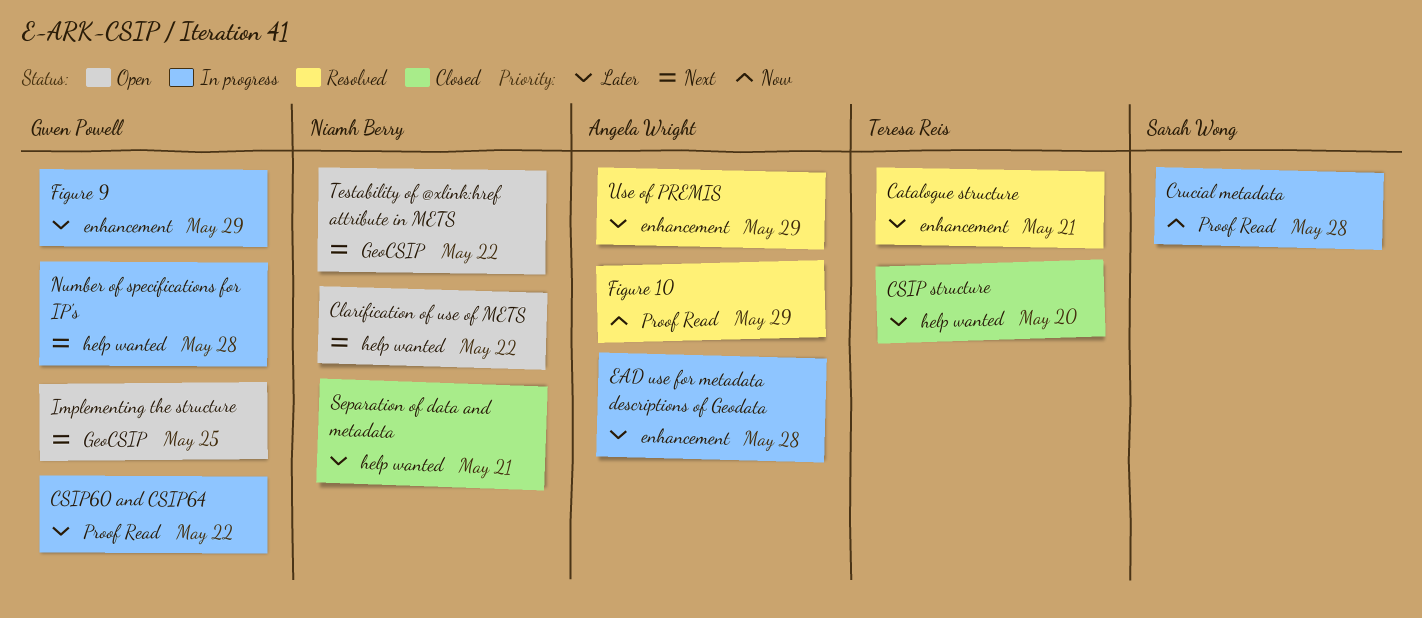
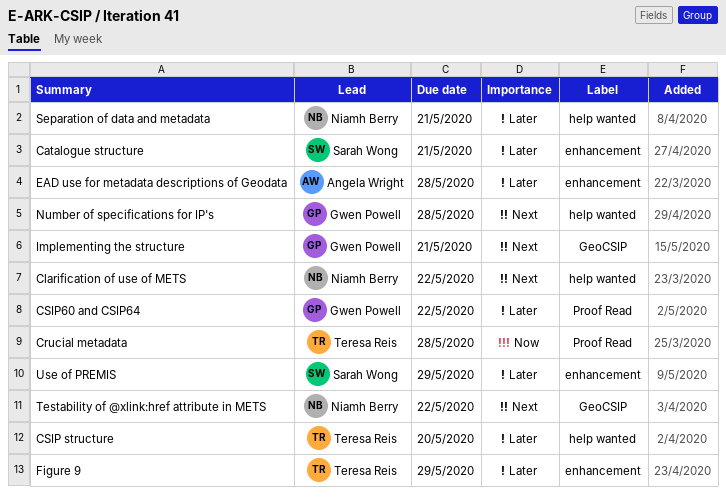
Catalogue structure, owner: Teresa Reis -> Sarah Wong
Crucial metadata, owner: Sarah Wong -> Teresa Reis
Figure 10: present -> none
Figure 9, owner: Gwen Powell -> Teresa Reis
Implementing the structure, due: May 25 -> May 21
Use of PREMIS, owner: Angela Wright -> Sarah Wong

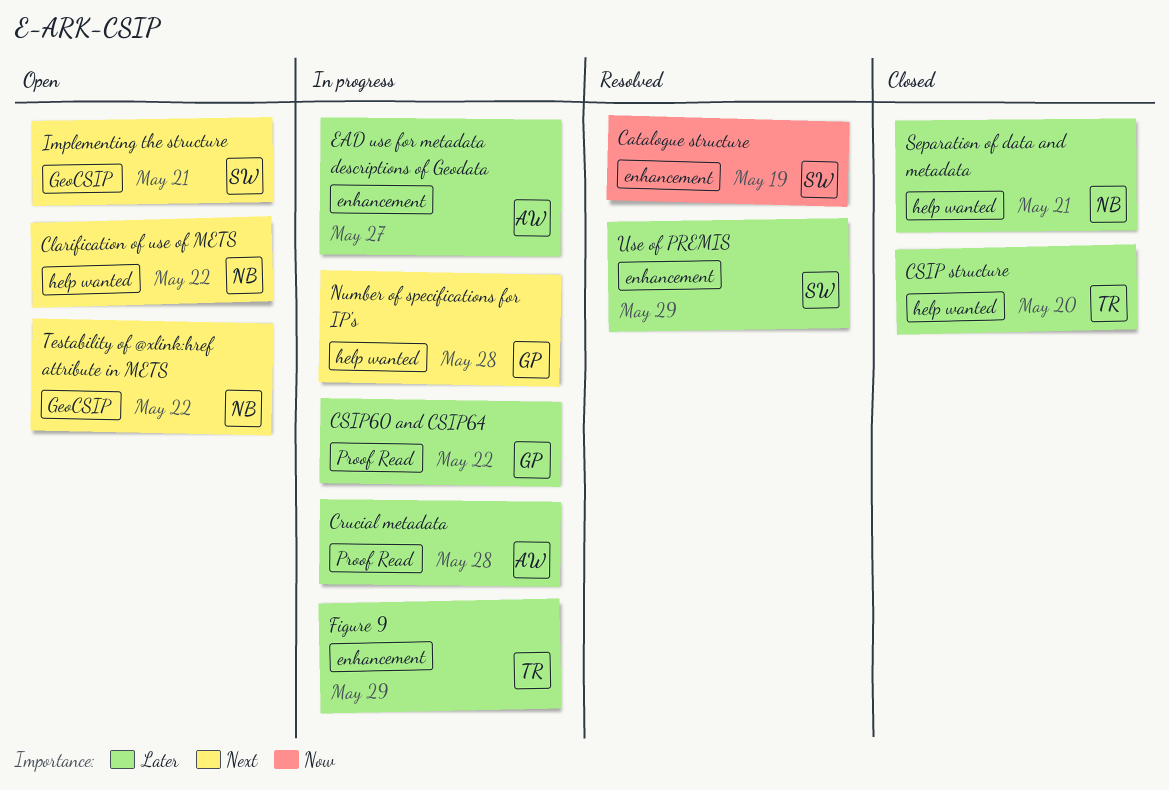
Catalogue structure, priority: Later -> Now
Catalogue structure, due: May 21 -> May 19
Crucial metadata, owner: Teresa Reis -> Angela Wright
Crucial metadata, priority: Now -> Later
EAD use for metadata descriptions of Geodata, due: May 28 -> May 27
Implementing the structure, owner: Gwen Powell -> Sarah Wong

